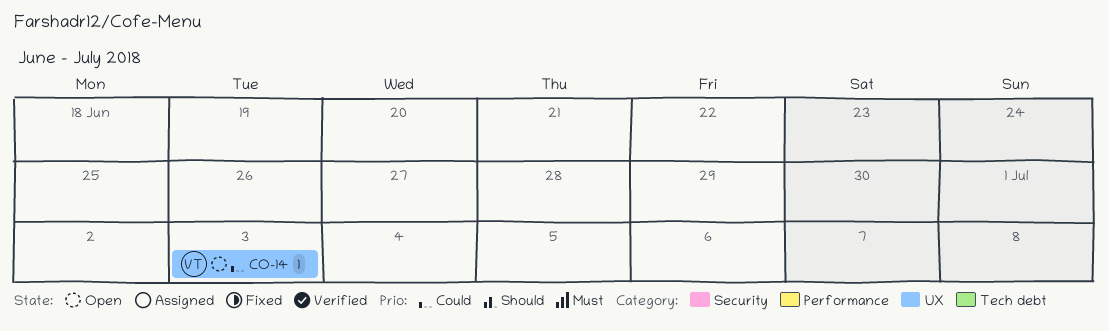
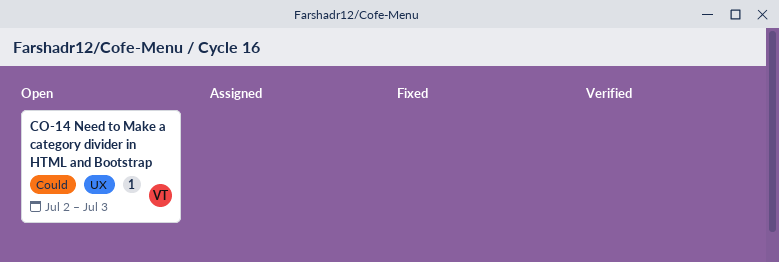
CO-14, start: Jul 3 -> Jul 2

